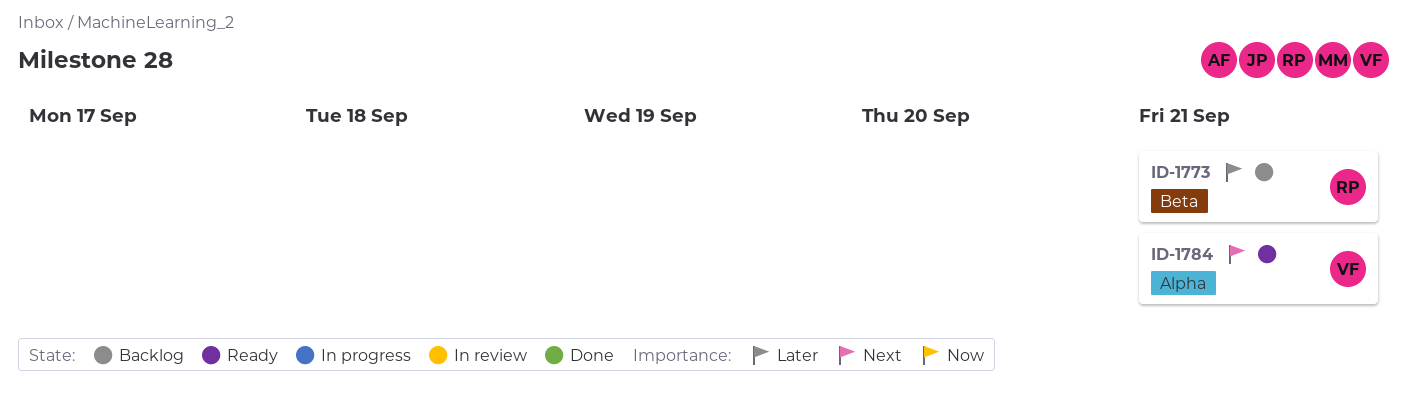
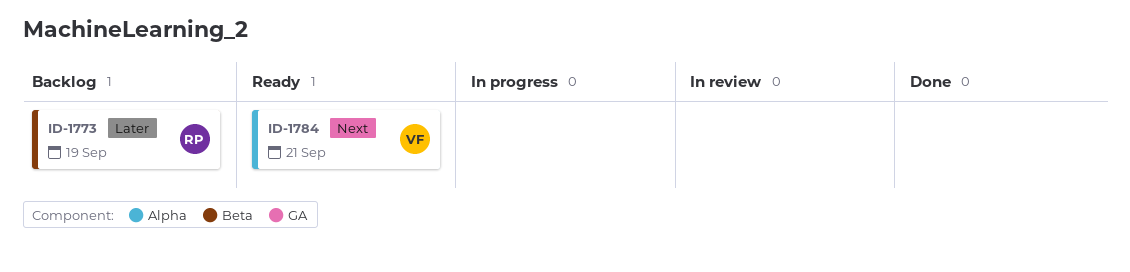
ID-1773, due: Sep 21 -> Sep 19

